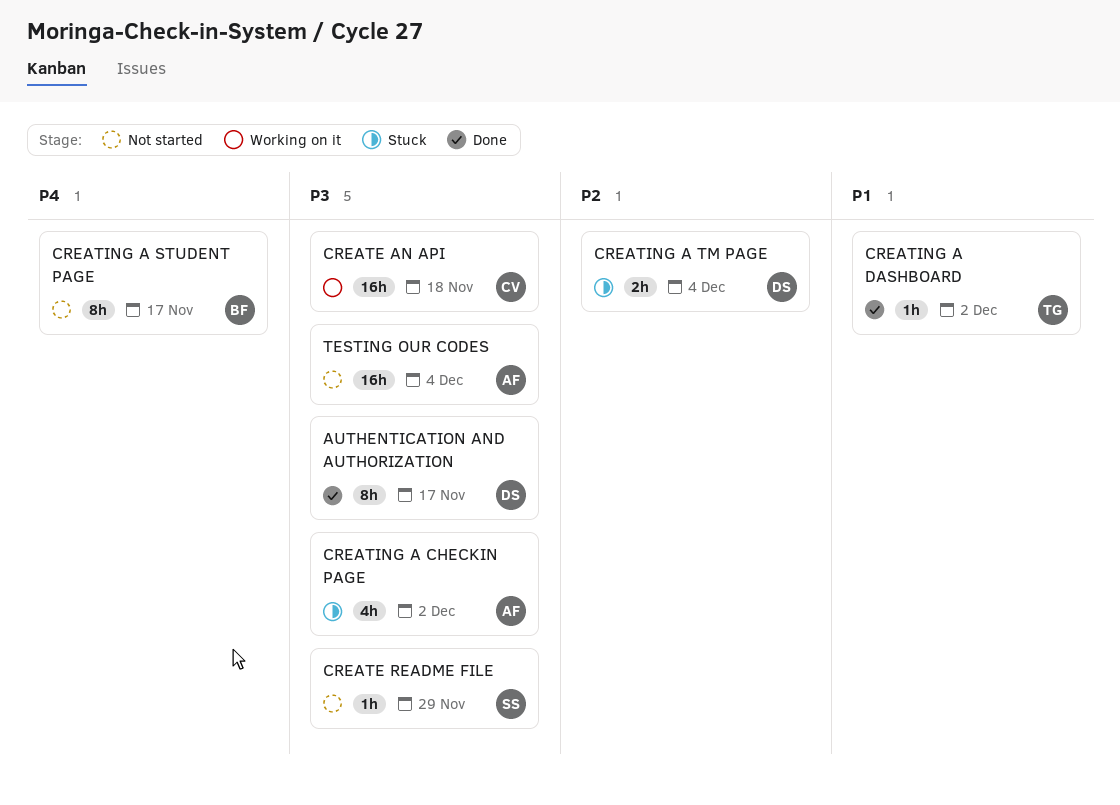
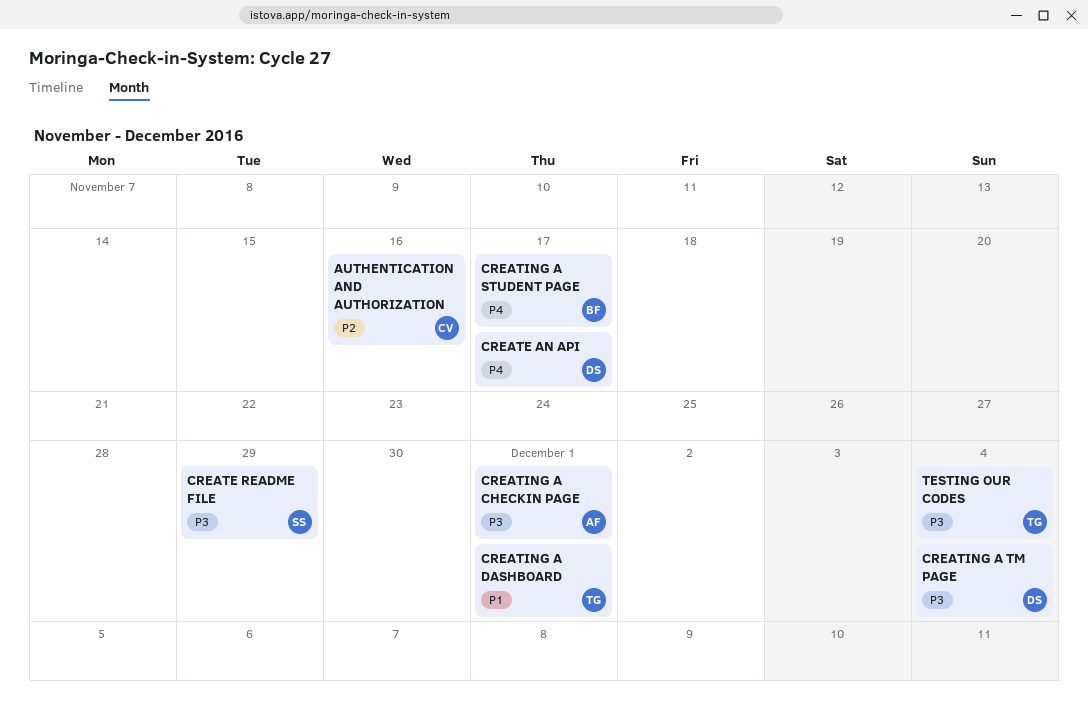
AUTHENTICATION AND AUTHORIZATION, owner: DS -> CV
AUTHENTICATION AND AUTHORIZATION, priority: P3 -> P2
AUTHENTICATION AND AUTHORIZATION, due: Nov 17 -> Nov 16
CREATE AN API, owner: CV -> DS
CREATE AN API, priority: P3 -> P4
CREATE AN API, due: Nov 18 -> Nov 17
CREATING A CHECKIN PAGE, due: Dec 2 -> Dec 1
CREATING A DASHBOARD, due: Dec 2 -> Dec 1
CREATING A TM PAGE, priority: P2 -> P3
TESTING OUR CODES, owner: AF -> TG

